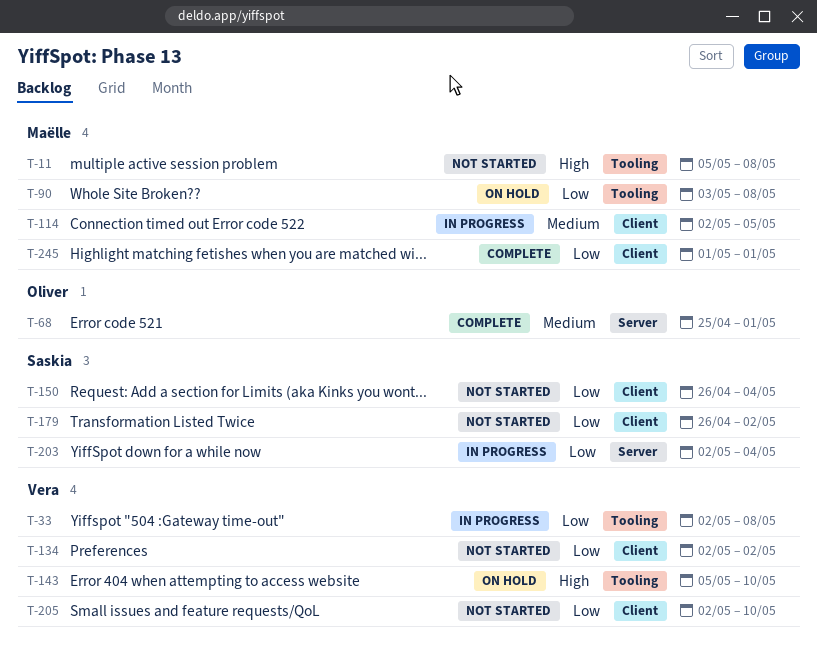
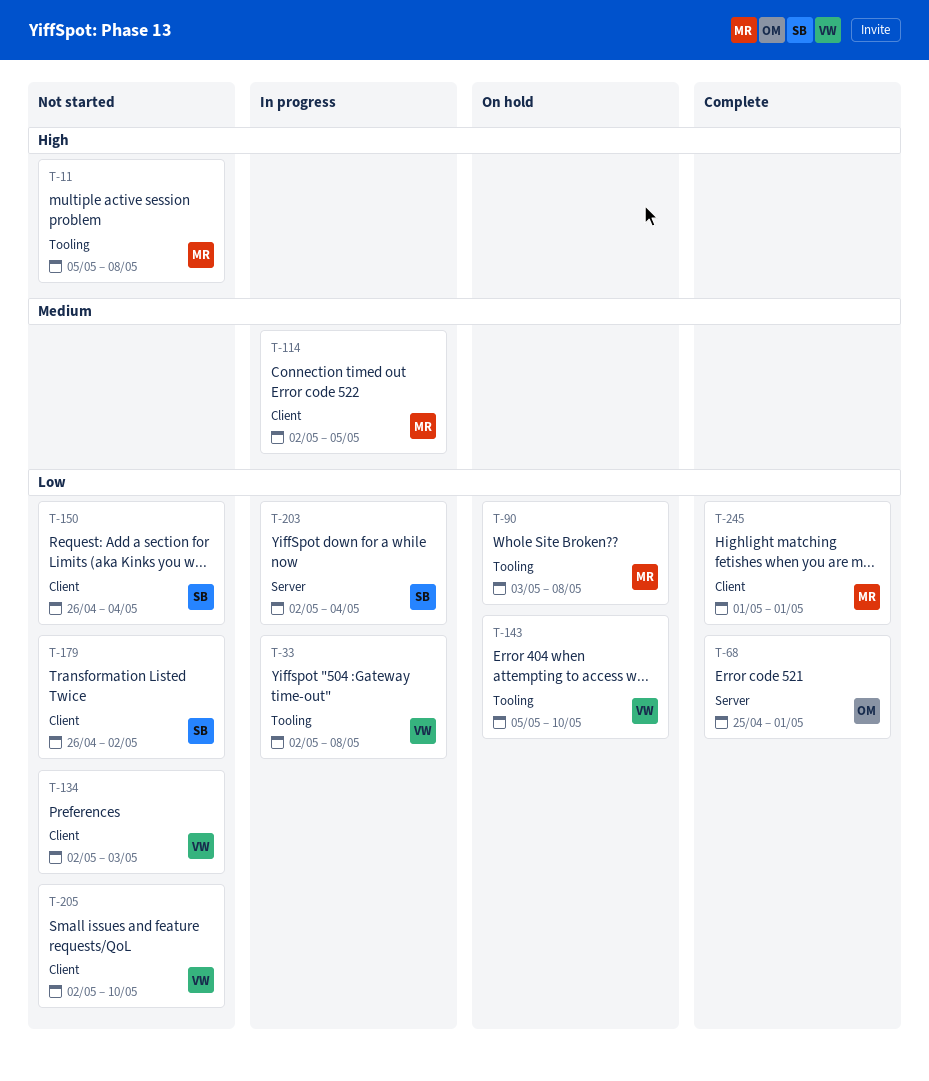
T-68, priority: Medium -> Low
T-134, due: May 2 -> May 3
T-143, priority: High -> Low

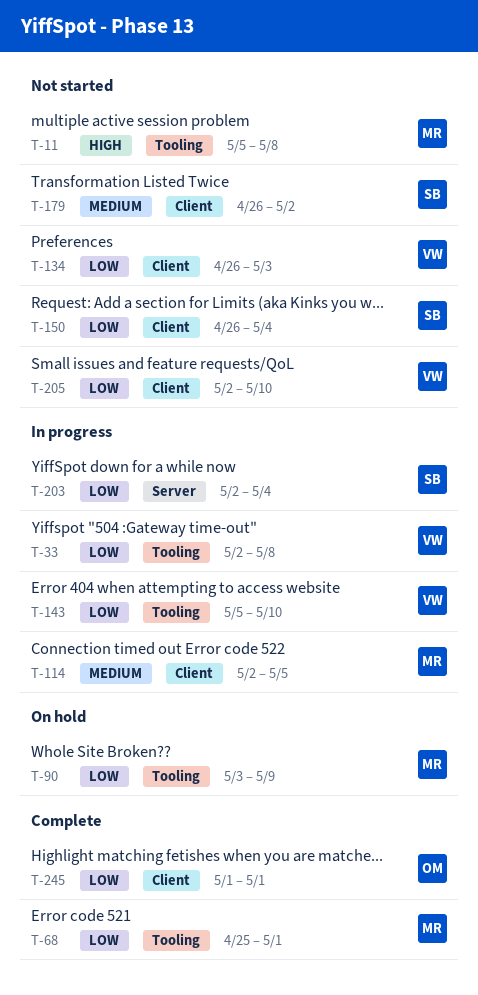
T-68, owner: OM -> MR
T-68, label: Server -> Tooling
T-90, due: May 8 -> May 9
T-134, start: May 2 -> Apr 26
T-143, status: On hold -> In progress
T-179, priority: Low -> Medium
T-245, owner: MR -> OM

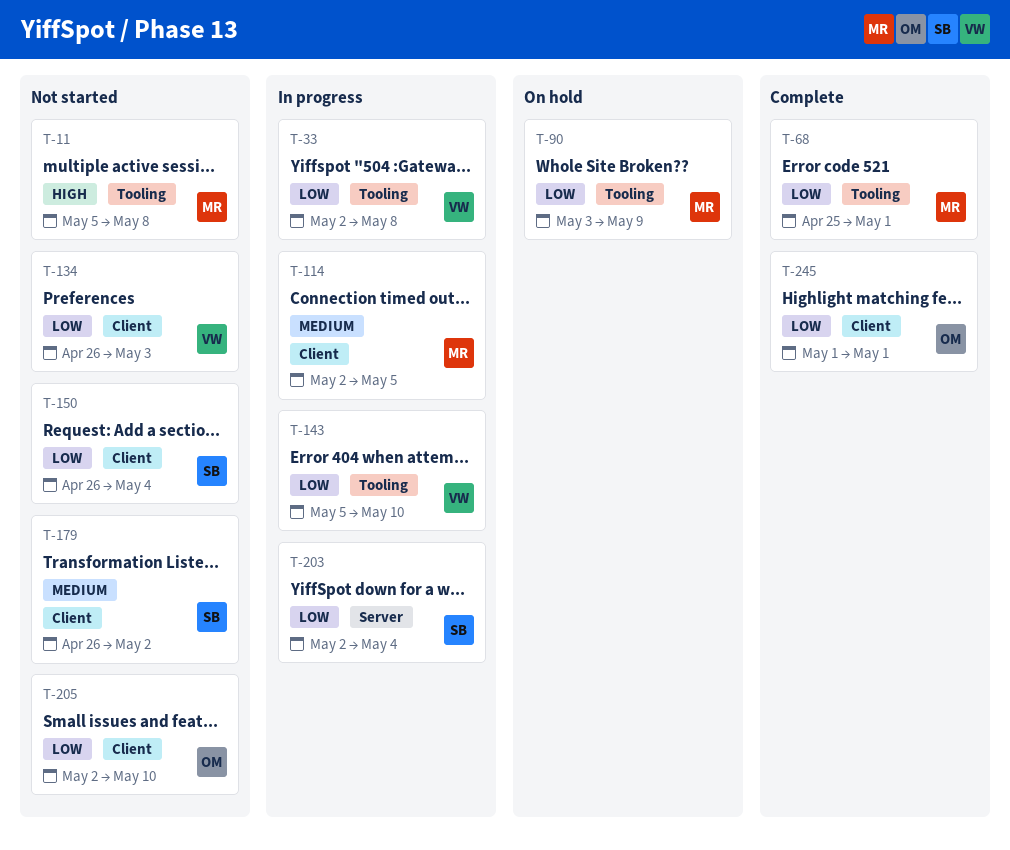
T-205, owner: VW -> OM

